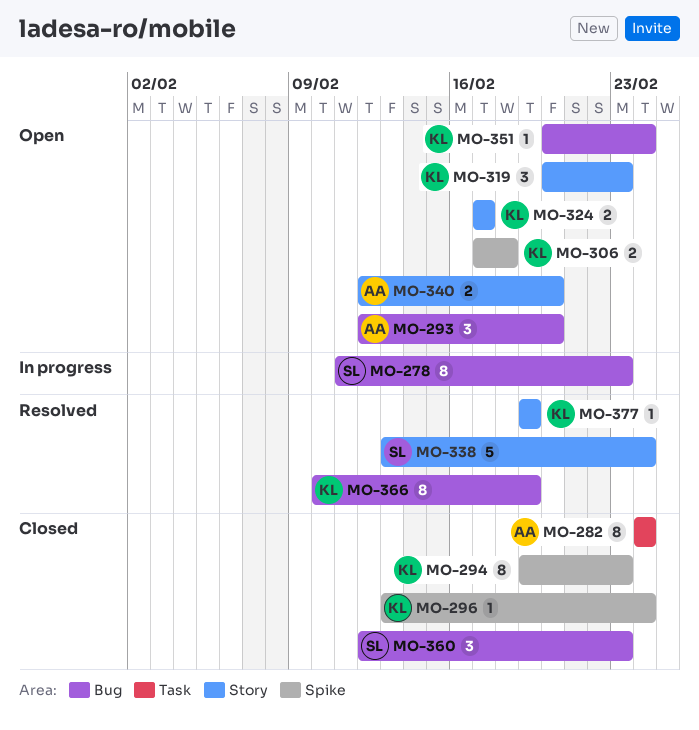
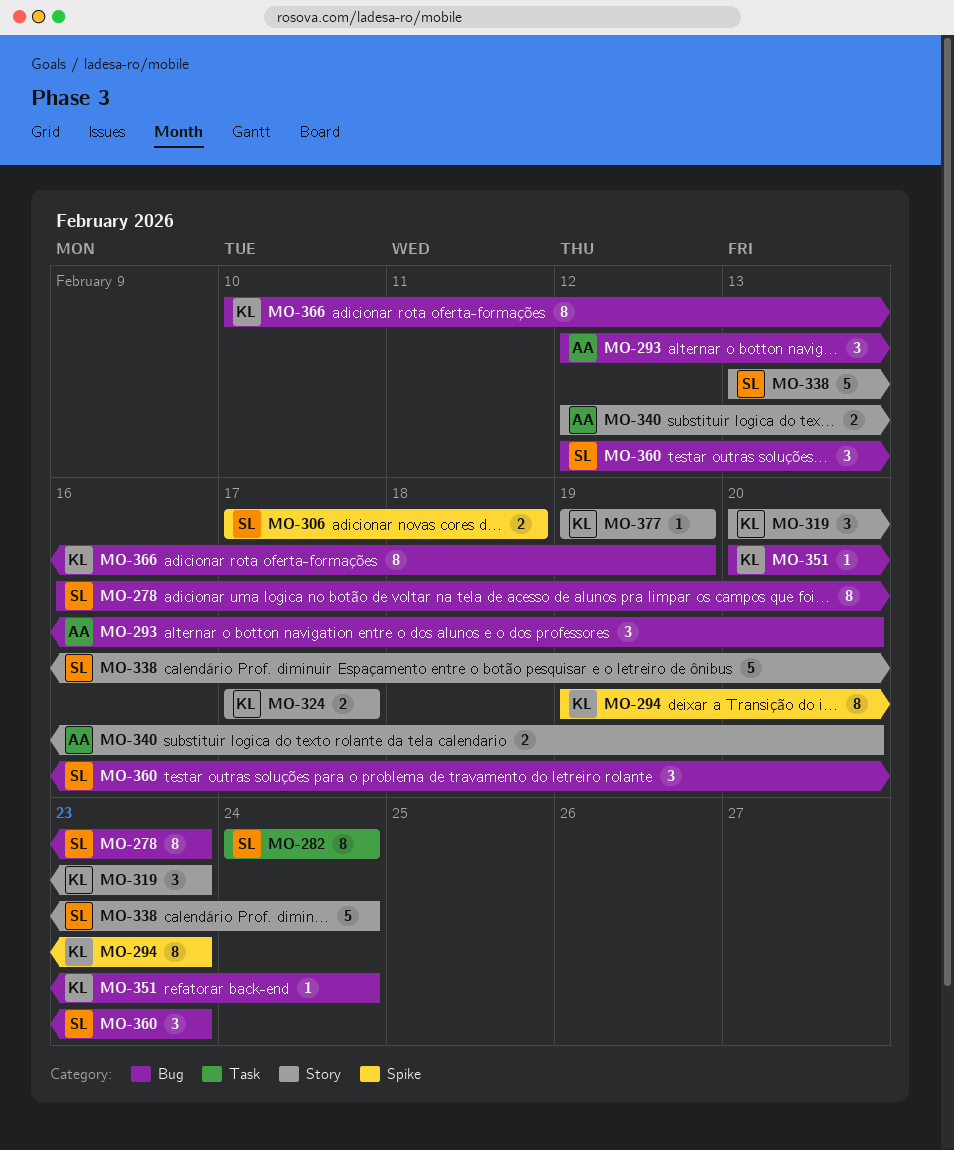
MO-278, start: Feb 11 -> Feb 16
MO-282, owner: AA -> SL
MO-296: present -> none
MO-306, owner: KL -> SL

